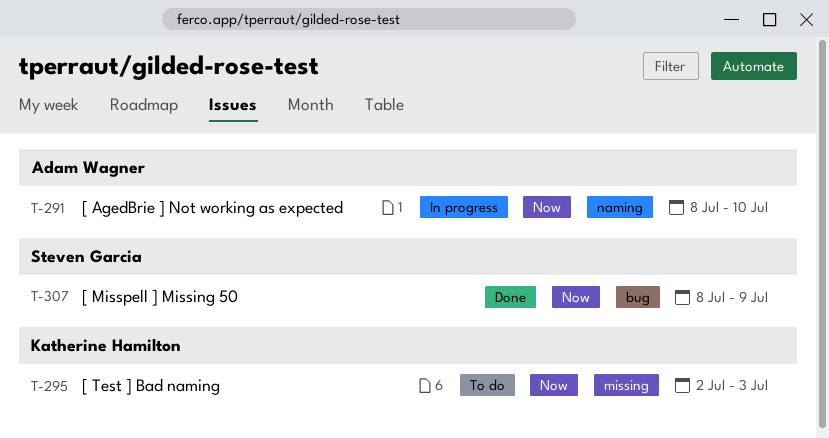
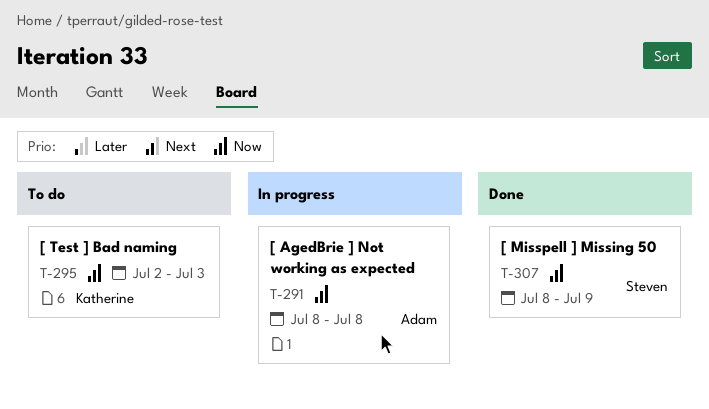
T-291, due: Jul 10 -> Jul 8

